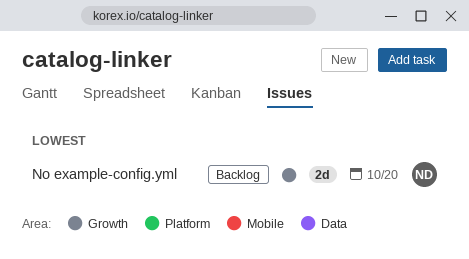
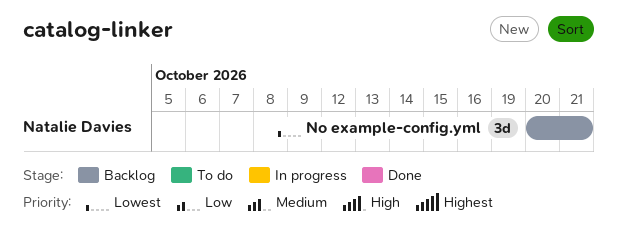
No example-config.yml, estimate: 2d -> 3d
No example-config.yml, due: Oct 20 -> Oct 21

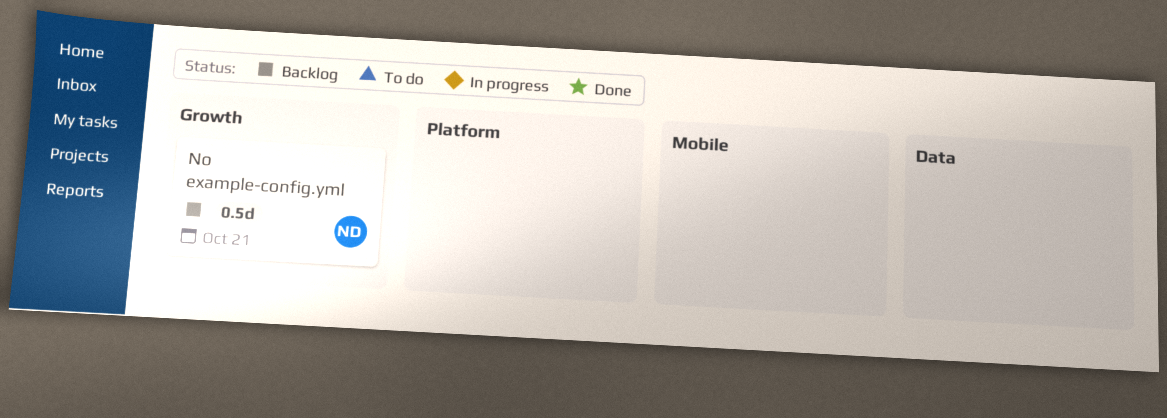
No example-config.yml, estimate: 3d -> 0.5d

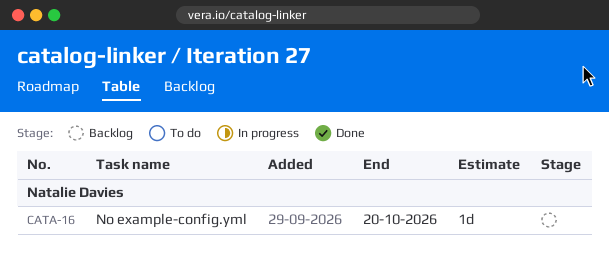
No example-config.yml, estimate: 0.5d -> 1d
No example-config.yml, due: Oct 21 -> Oct 20

